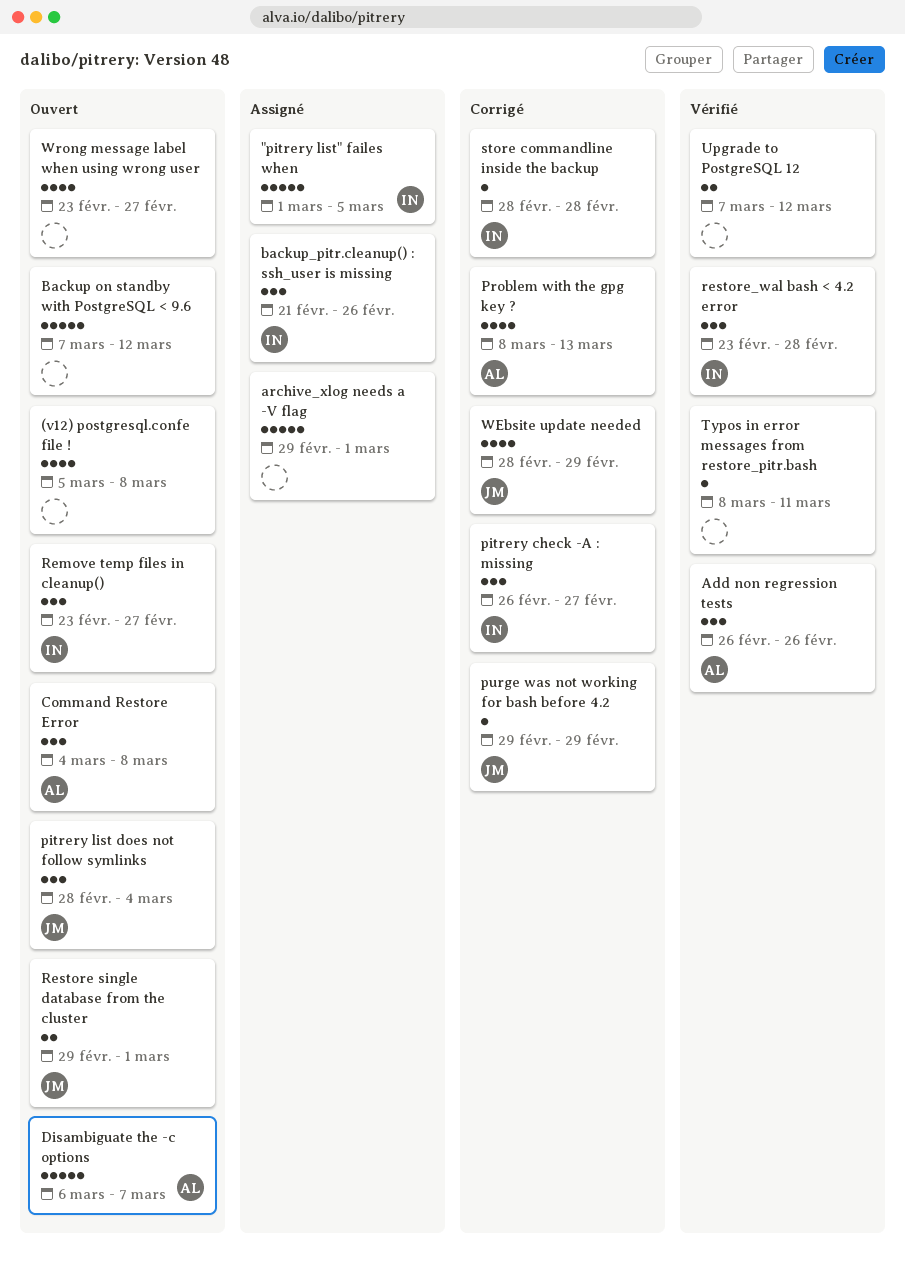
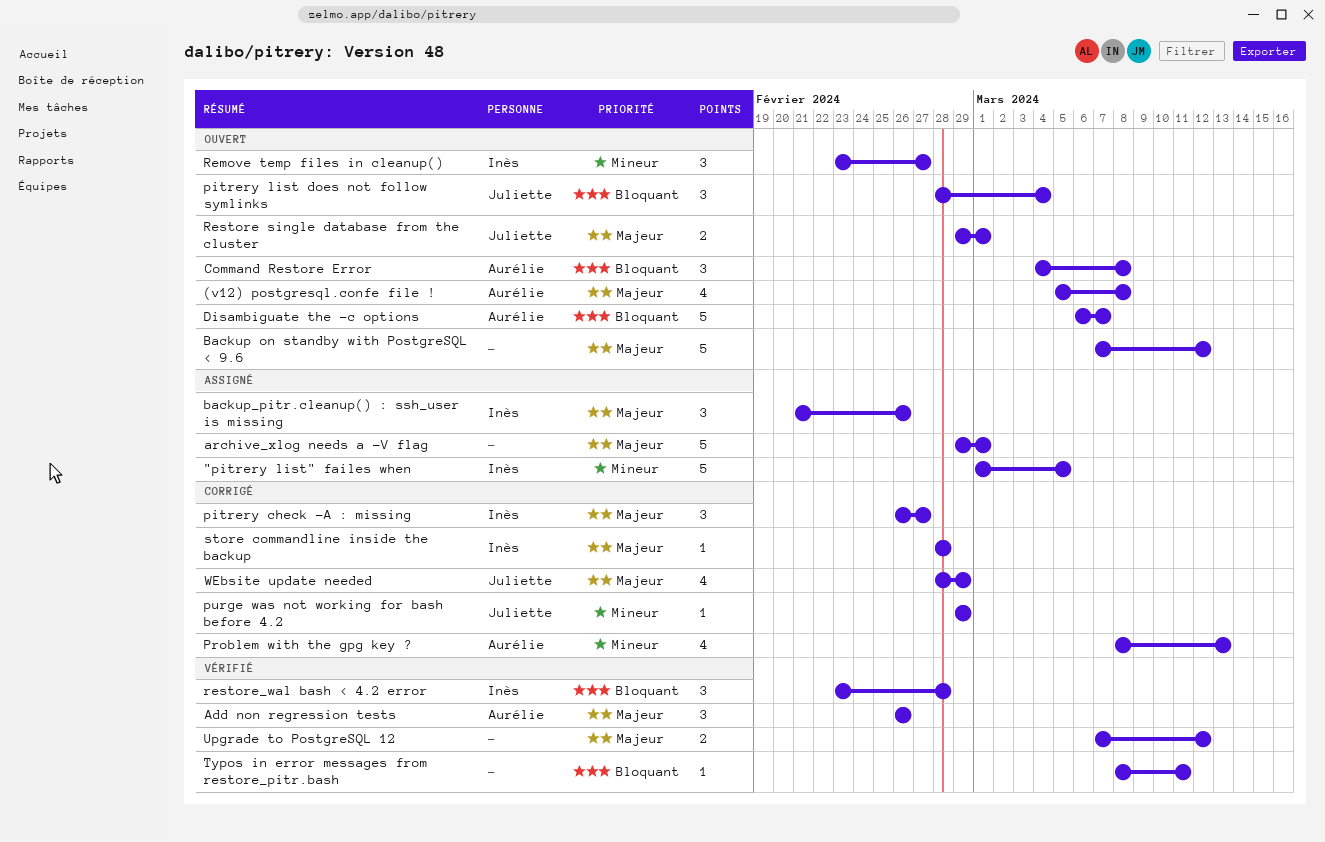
(v12) postgresql.confe file !, owner: none -> Aurélie
Wrong message label when using wrong user: present -> none

